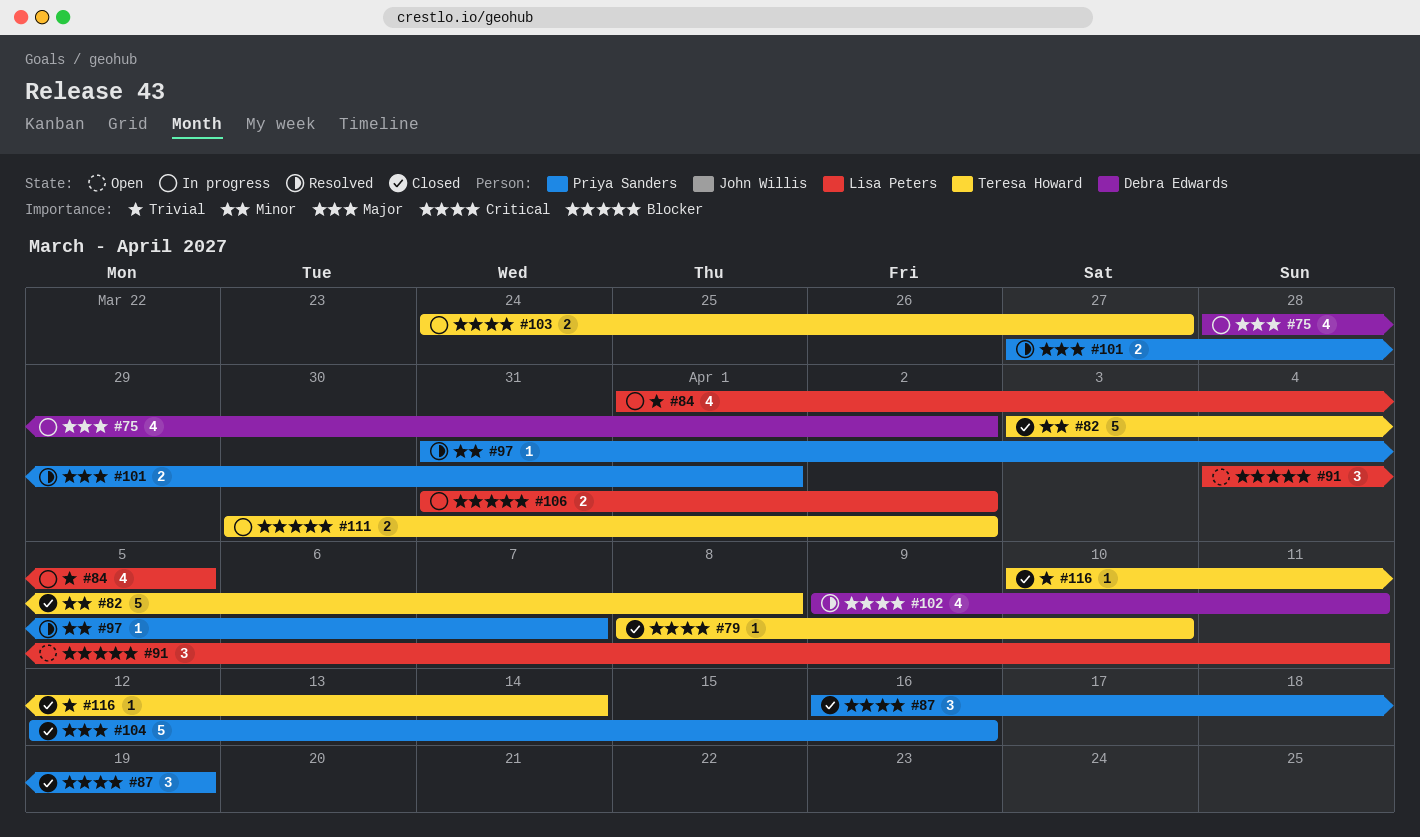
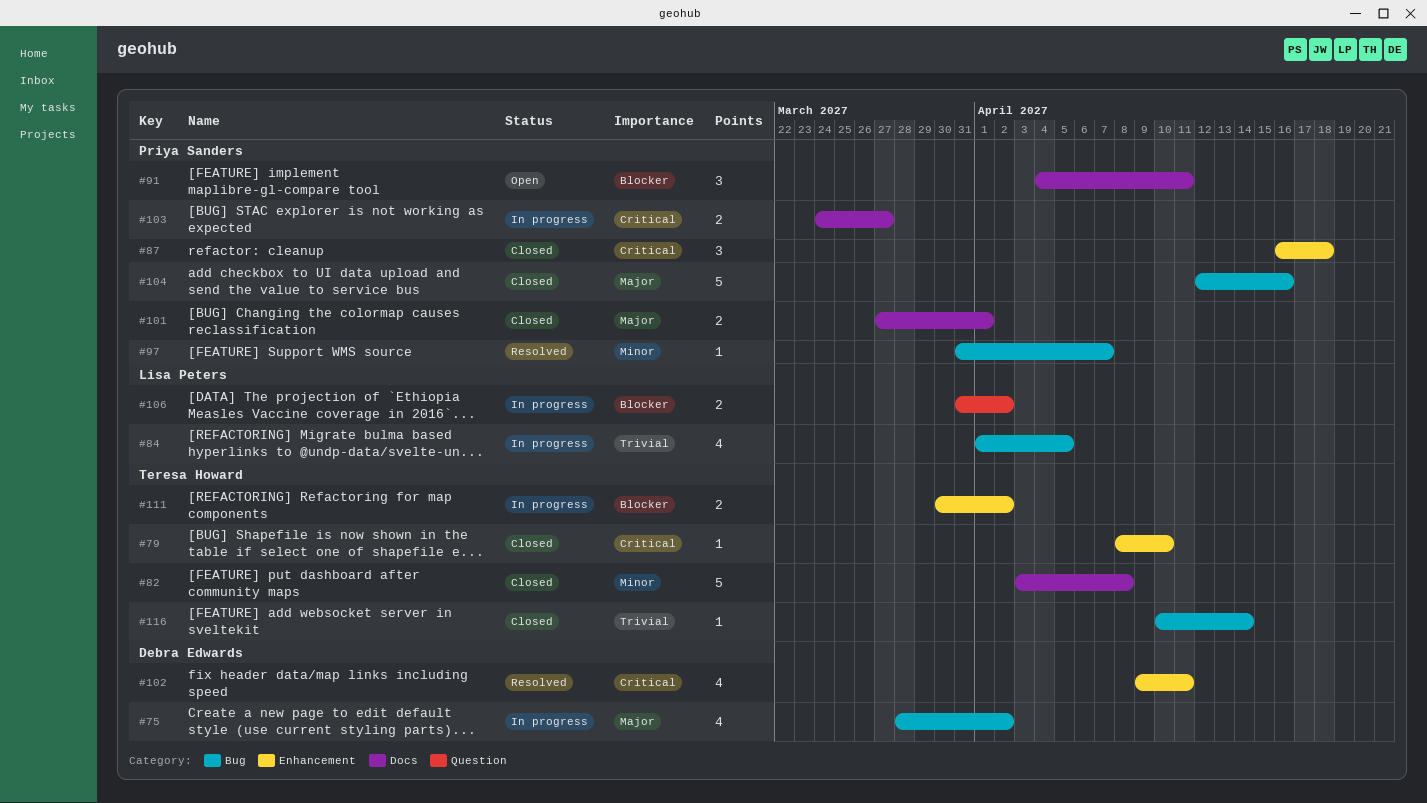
#87, due: Apr 19 -> Apr 18
#91, owner: Lisa Peters -> Priya Sanders
#101, status: Resolved -> Closed
#103, owner: Teresa Howard -> Priya Sanders

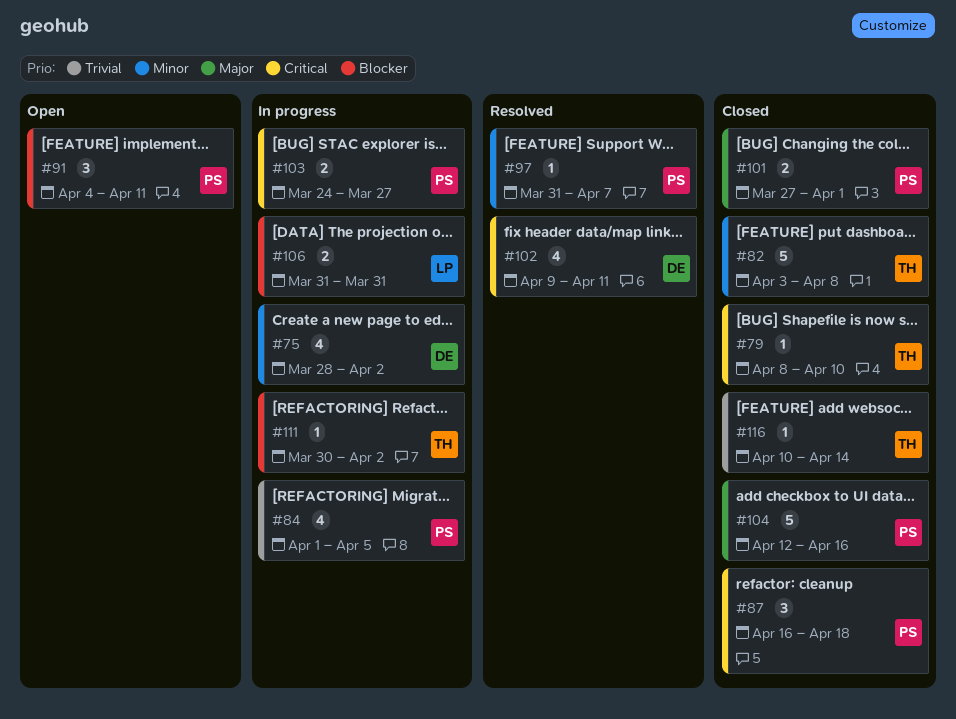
#75, priority: Major -> Minor
#84, owner: Lisa Peters -> Priya Sanders
#106, due: Apr 2 -> Mar 31
#111, estimate: 2 -> 1

